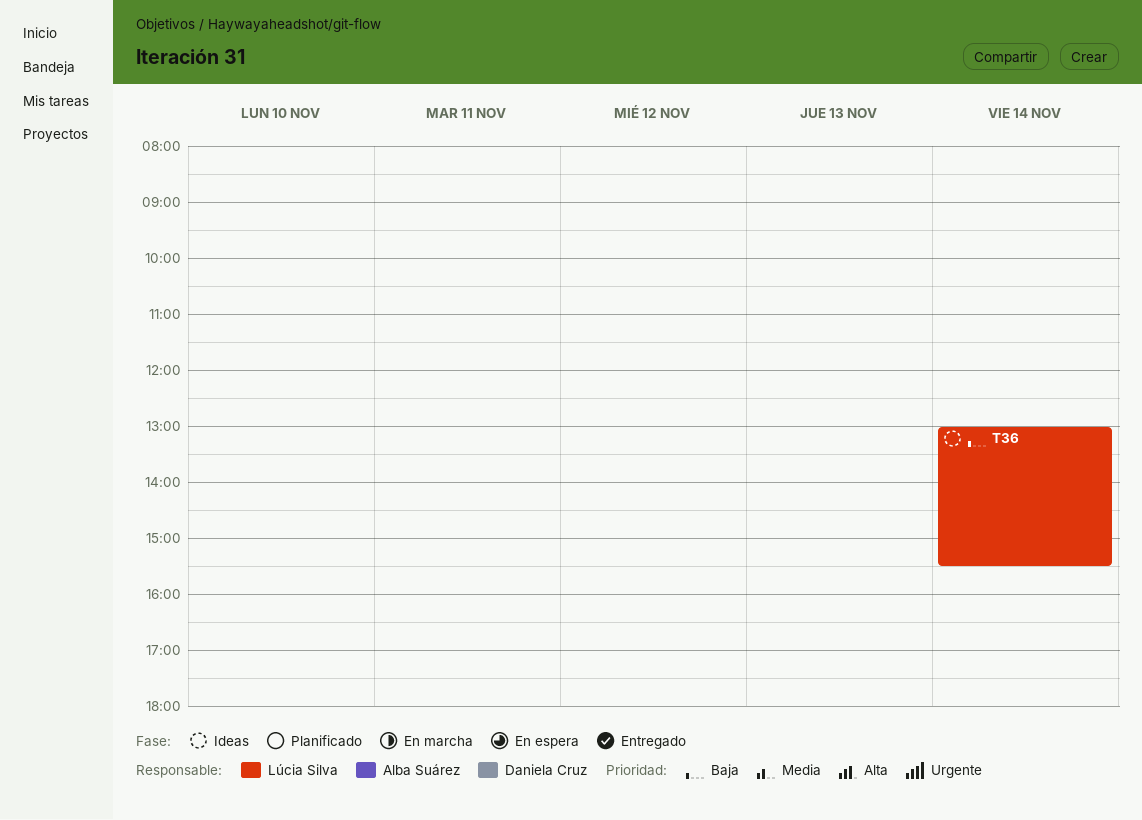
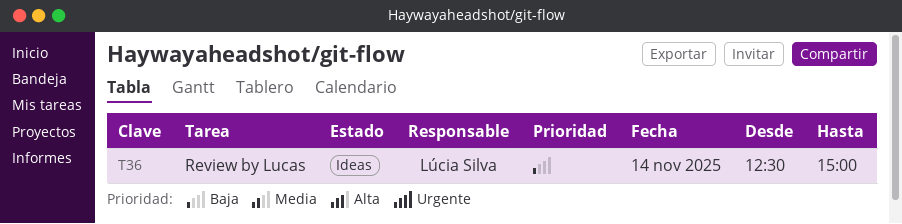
T36, begins: 13:00 -> 12:30
T36, ends: 15:30 -> 15:00

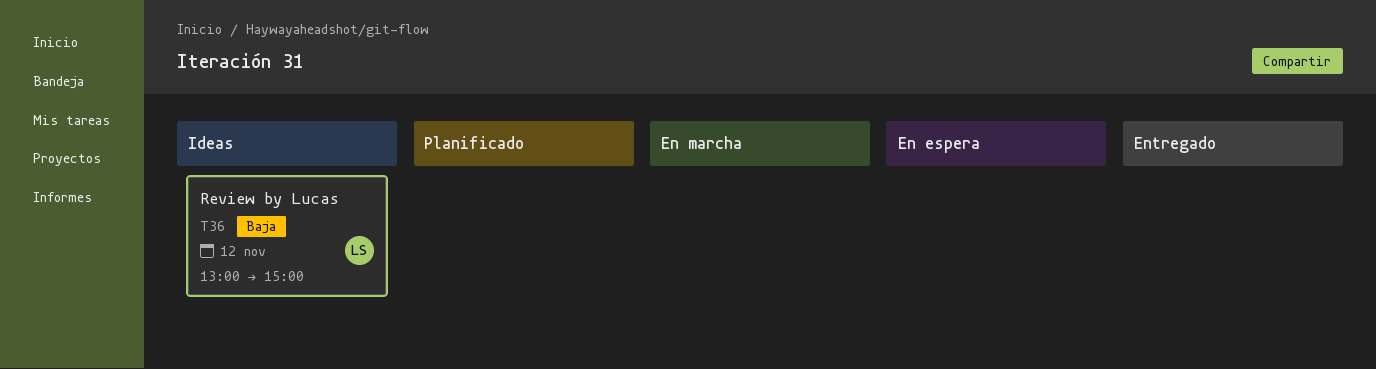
T36, day: Nov 14 -> Nov 12
T36, begins: 12:30 -> 13:00

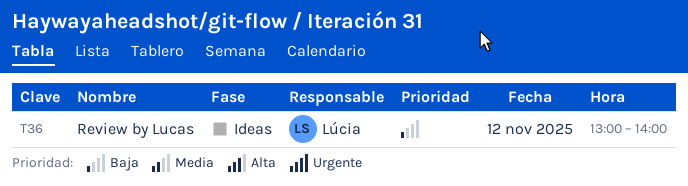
T36, ends: 15:00 -> 14:00

